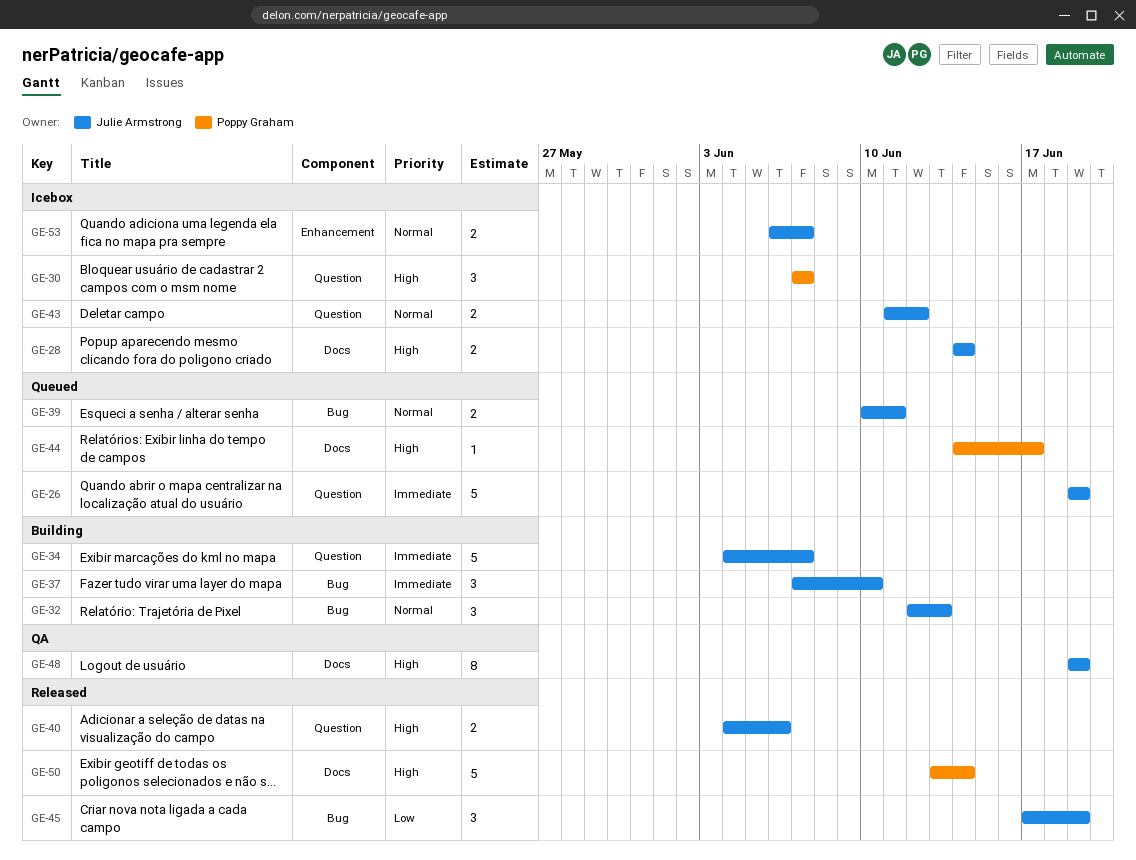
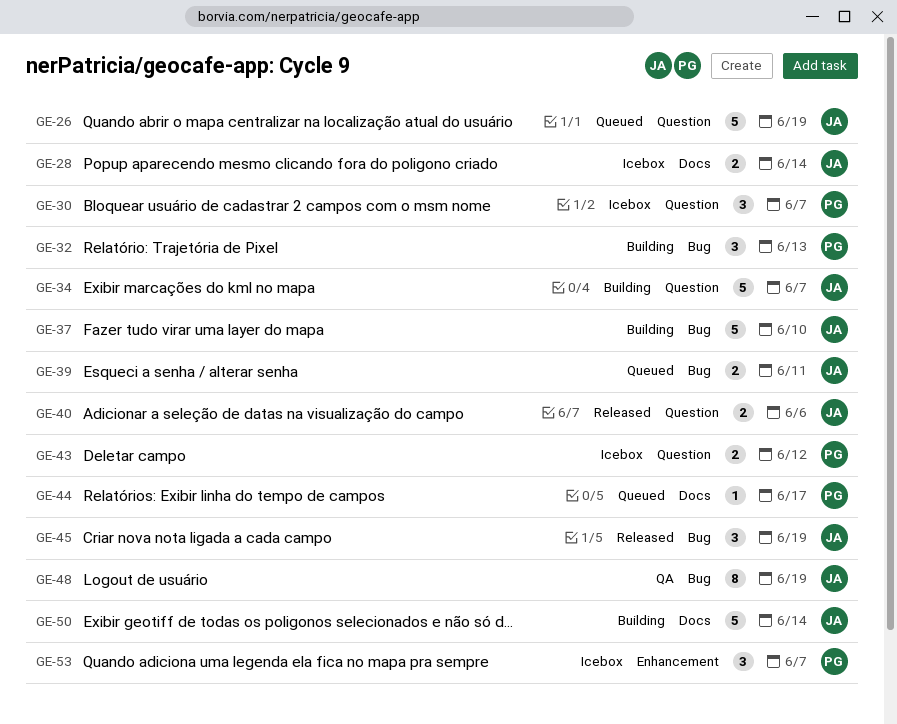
GE-32, owner: Julie Armstrong -> Poppy Graham
GE-37, estimate: 3 -> 5
GE-43, owner: Julie Armstrong -> Poppy Graham
GE-48, label: Docs -> Bug
GE-50, status: Released -> Building
GE-50, owner: Poppy Graham -> Julie Armstrong
GE-53, owner: Julie Armstrong -> Poppy Graham
GE-53, estimate: 2 -> 3

